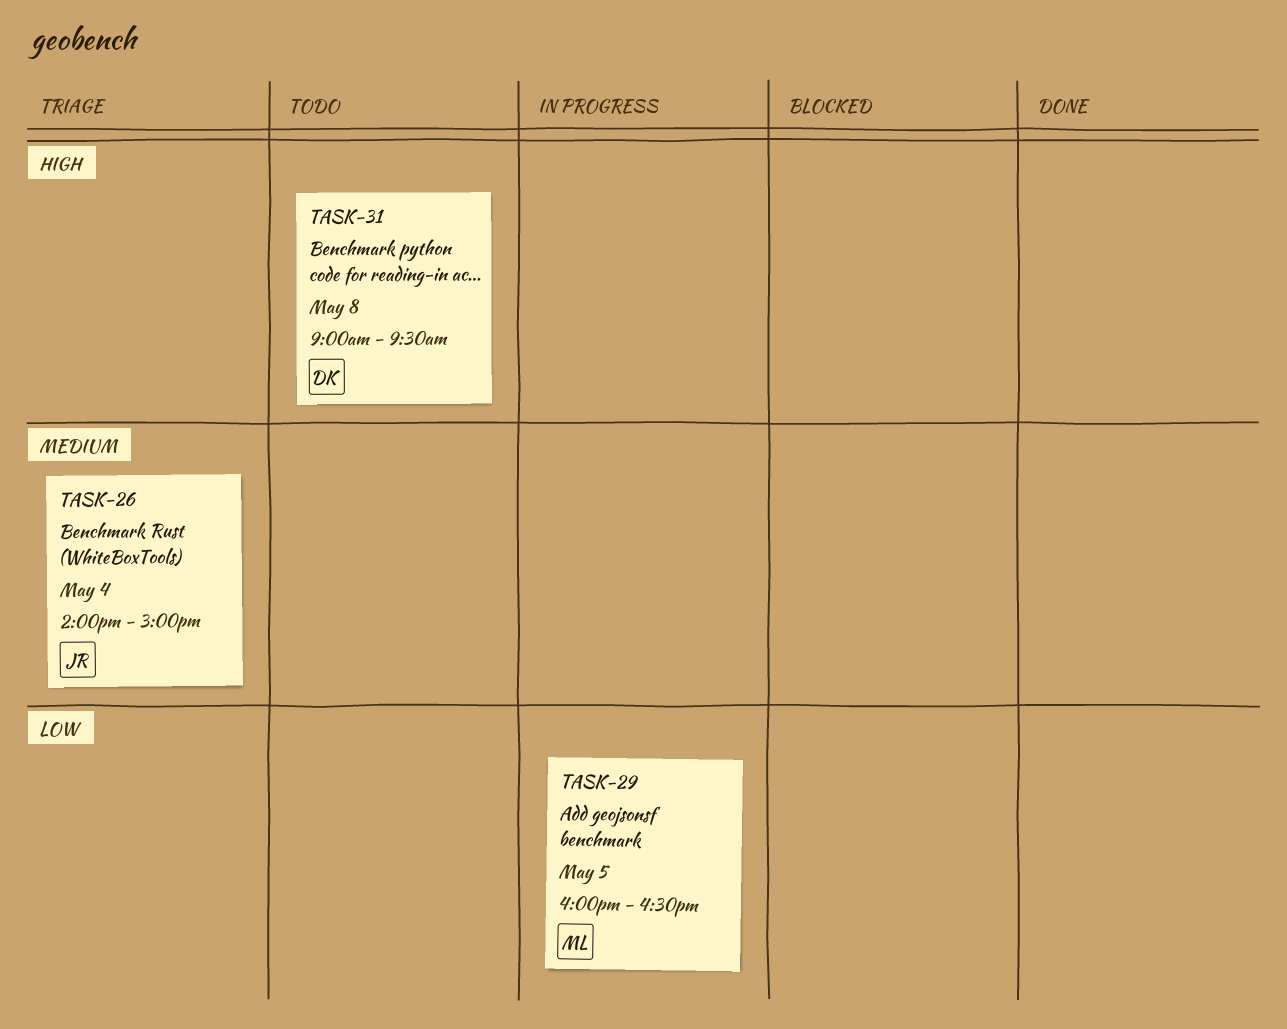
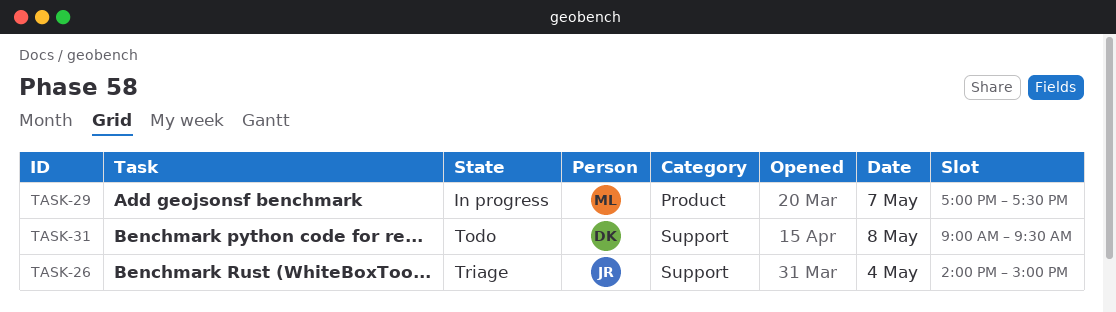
TASK-29, day: May 5 -> May 7
TASK-29, begins: 16:00 -> 17:00
TASK-29, ends: 16:30 -> 17:30

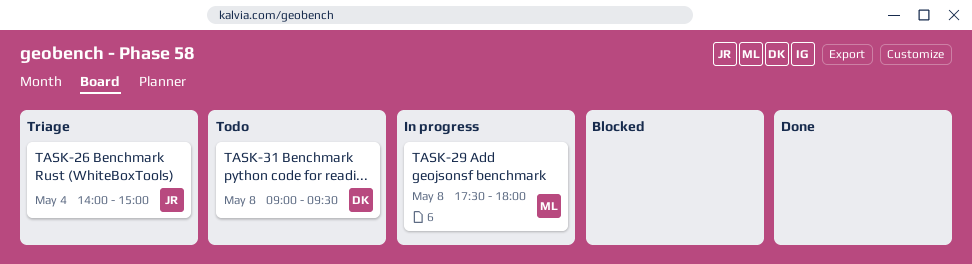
TASK-29, day: May 7 -> May 8
TASK-29, begins: 17:00 -> 17:30
TASK-29, ends: 17:30 -> 18:00

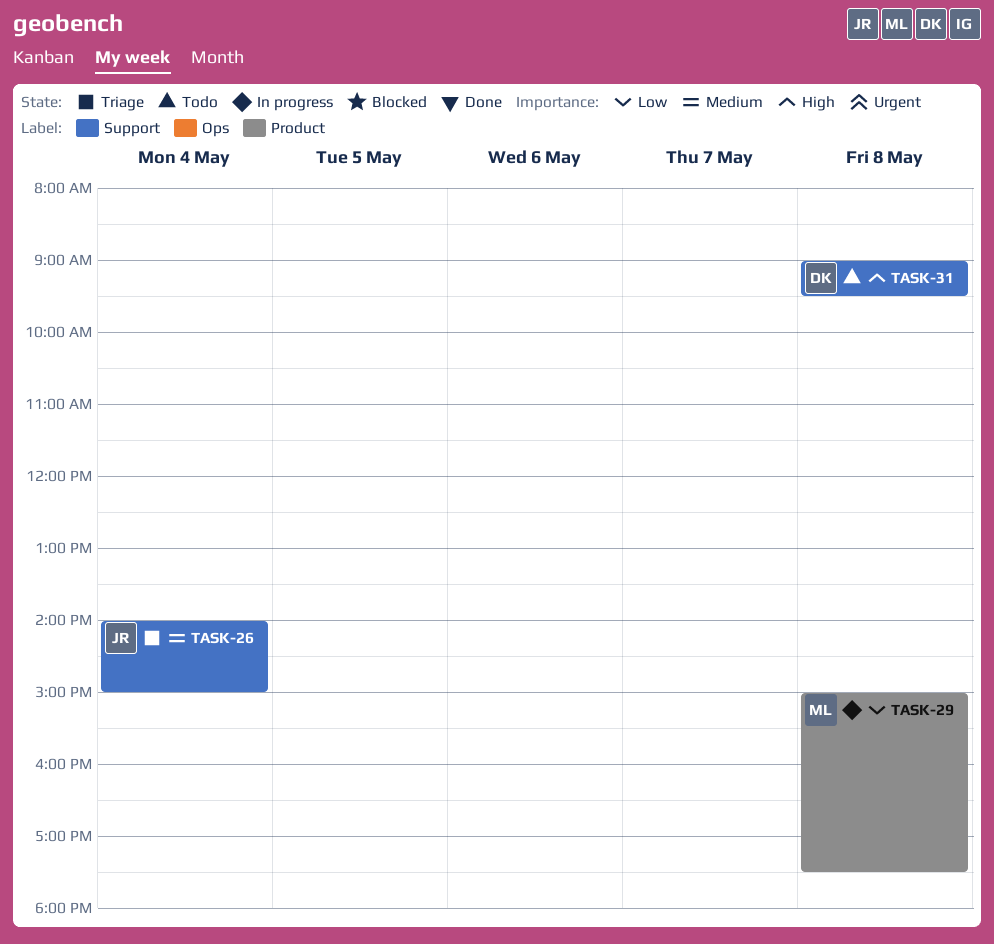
TASK-29, begins: 17:30 -> 15:00
TASK-29, ends: 18:00 -> 17:30

